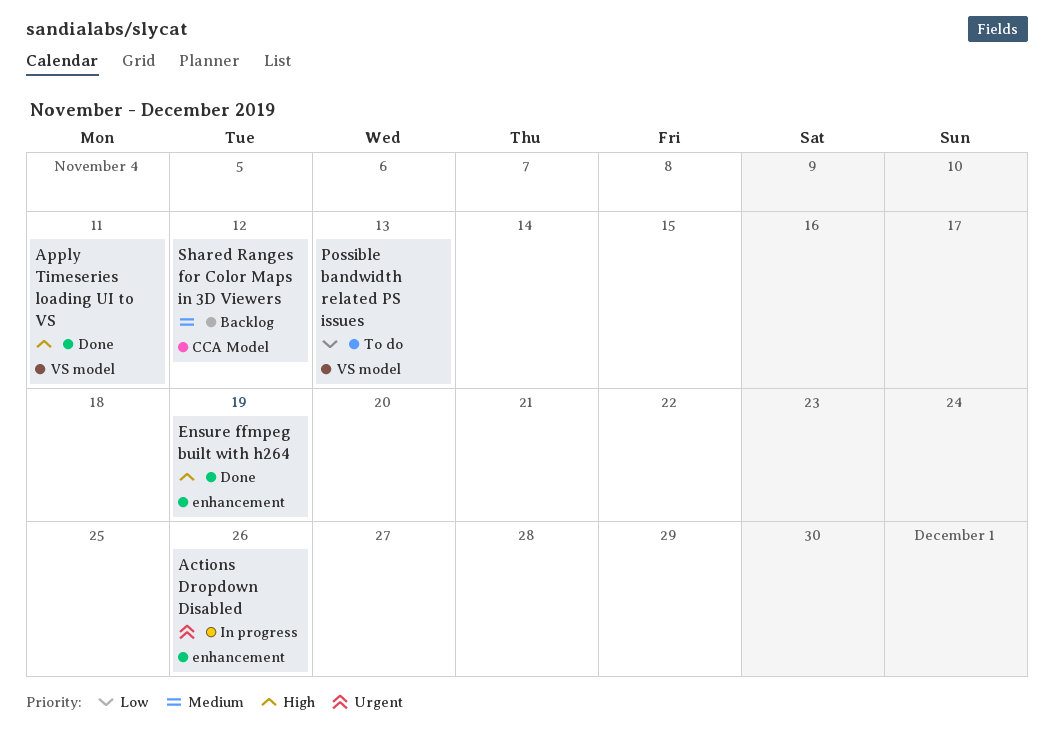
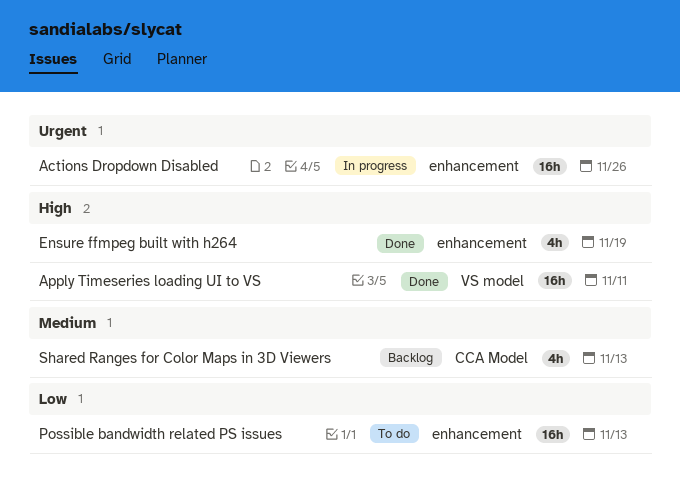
Possible bandwidth related PS issues, label: VS model -> enhancement
Shared Ranges for Color Maps in 3D Viewers, due: Nov 12 -> Nov 13

